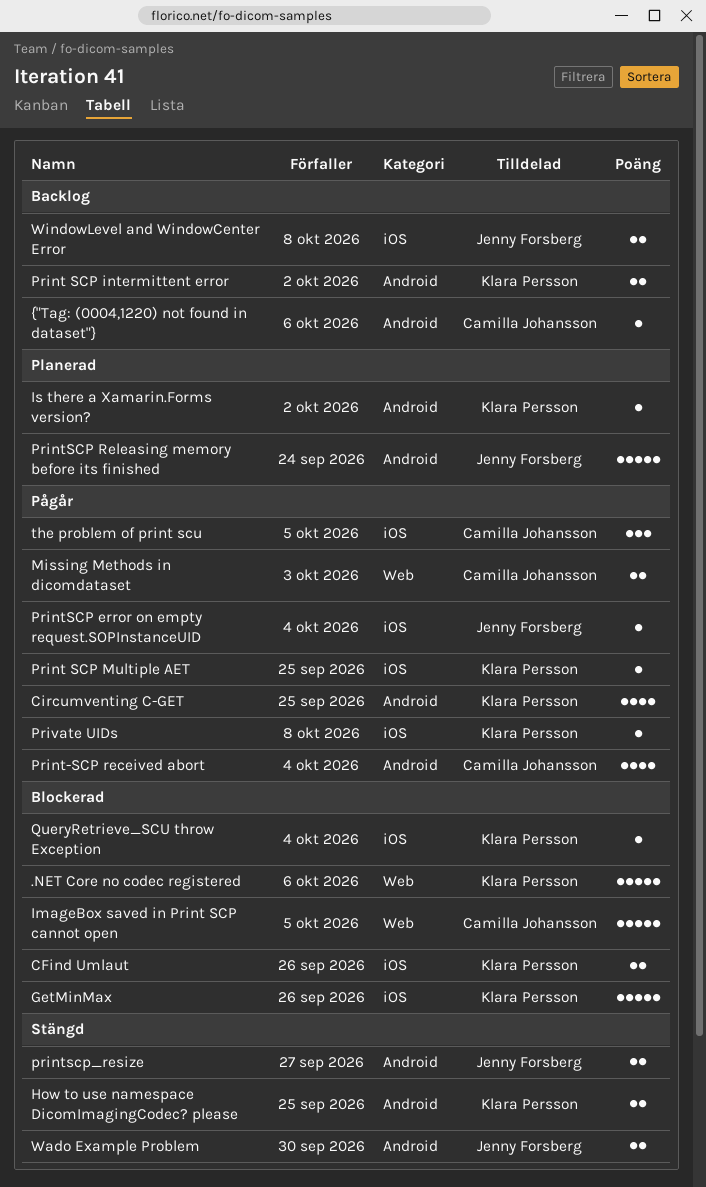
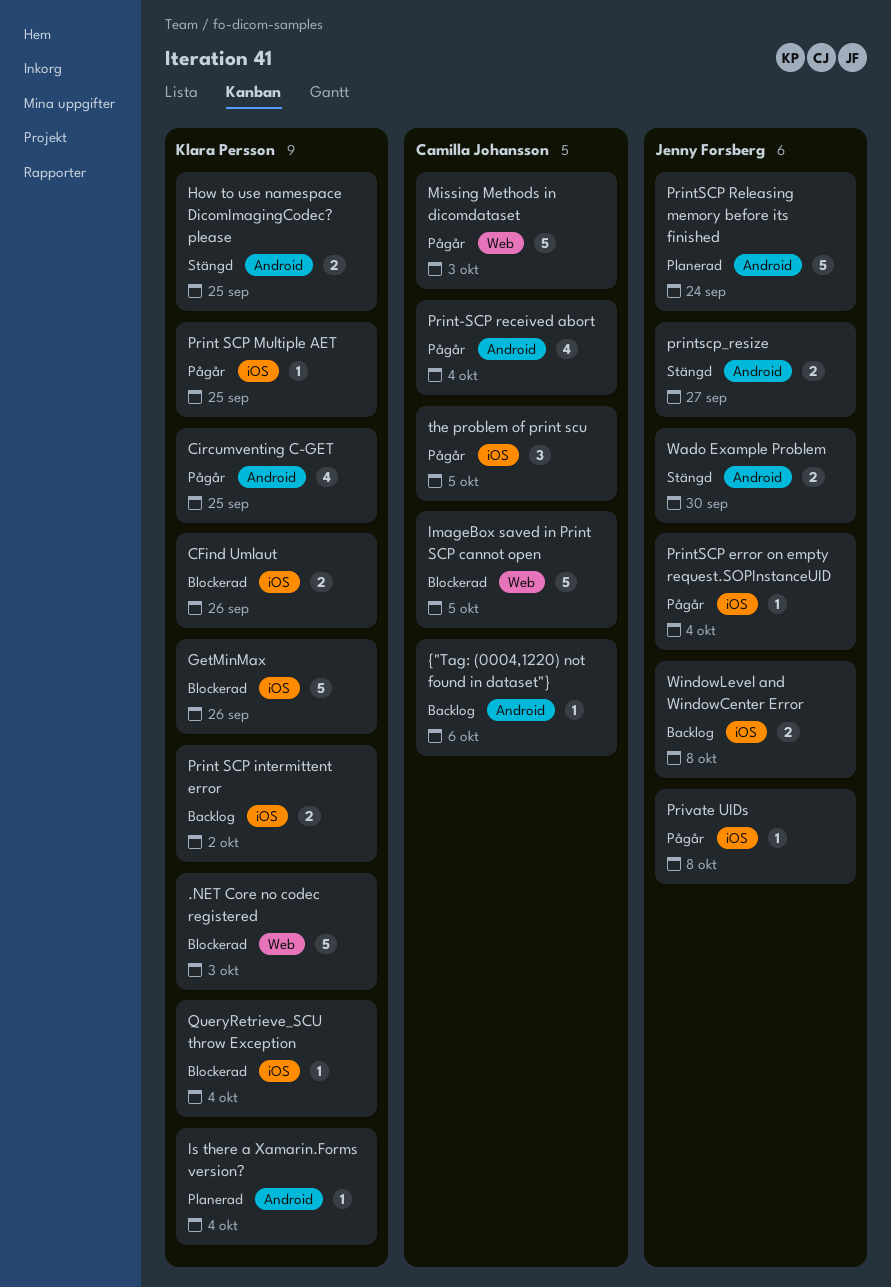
.NET Core no codec registered, due: Oct 6 -> Oct 3
Is there a Xamarin.Forms version?, due: Oct 2 -> Oct 4
Missing Methods in dicomdataset, estimate: 2 -> 5
Print SCP intermittent error, label: Android -> iOS
Private UIDs, owner: Klara Persson -> Jenny Forsberg

